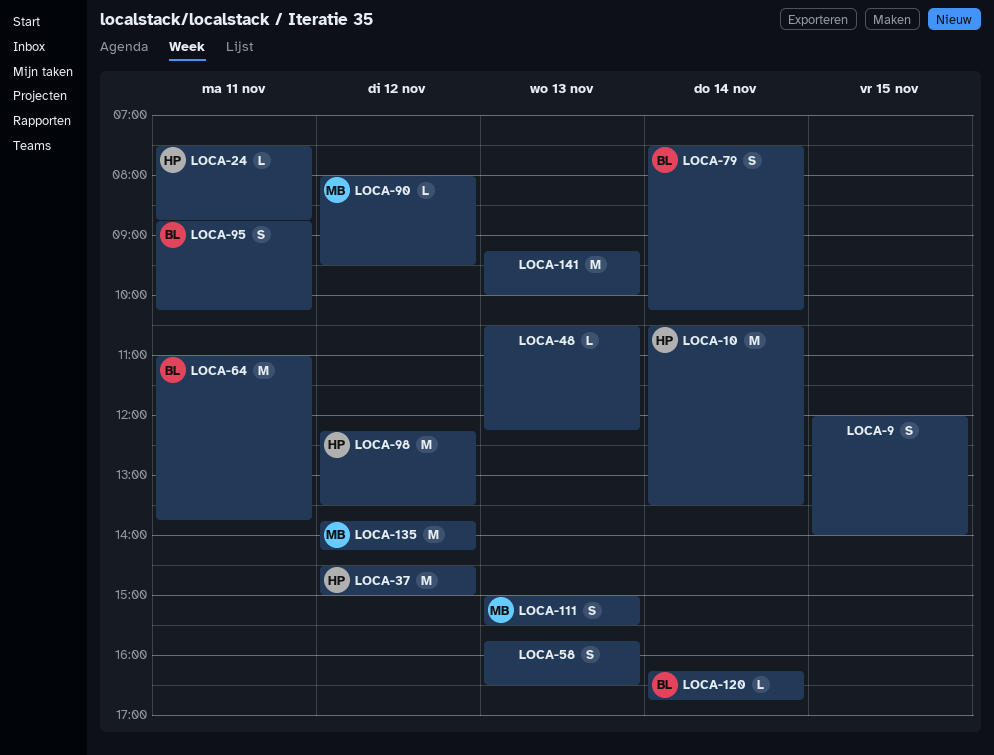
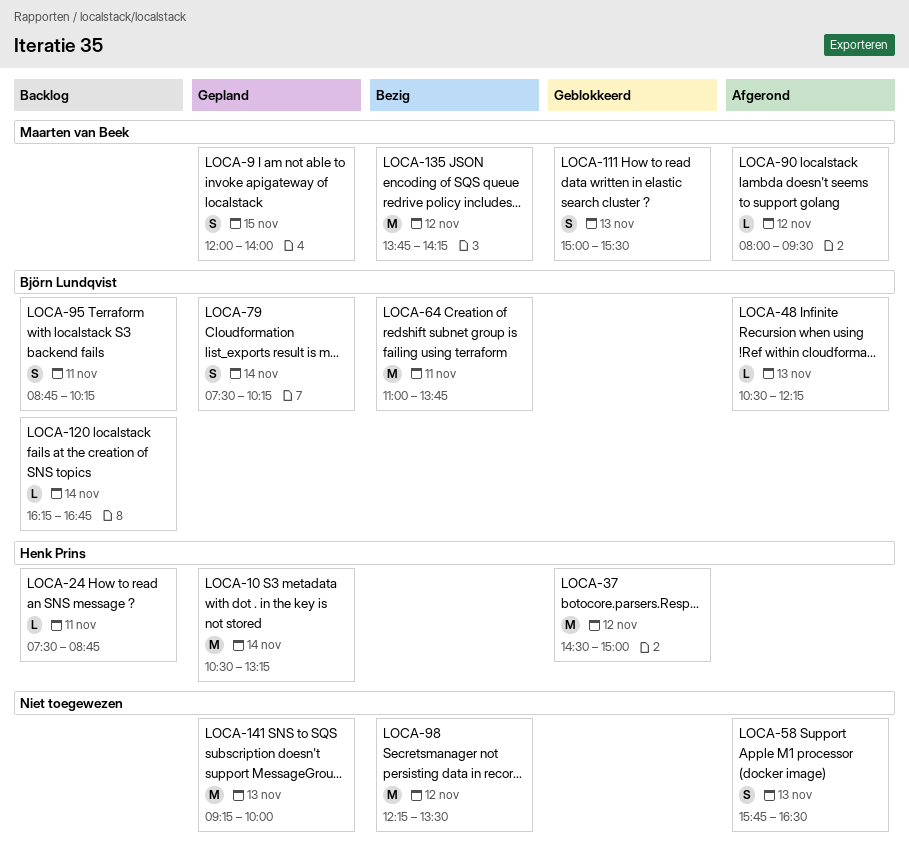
LOCA-9, owner: none -> Maarten van Beek
LOCA-10, ends: 13:30 -> 13:15
LOCA-48, owner: none -> Björn Lundqvist
LOCA-98, owner: Henk Prins -> none

